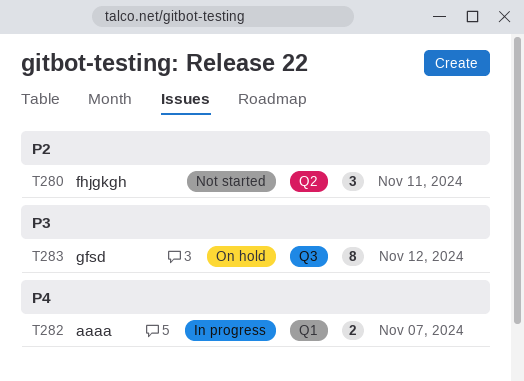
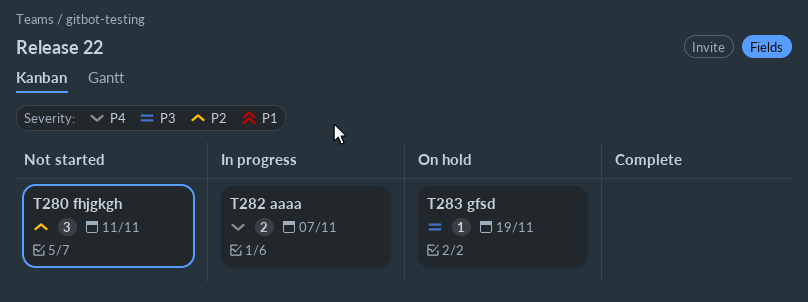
T283, estimate: 8 -> 1
T283, due: Nov 12 -> Nov 19

